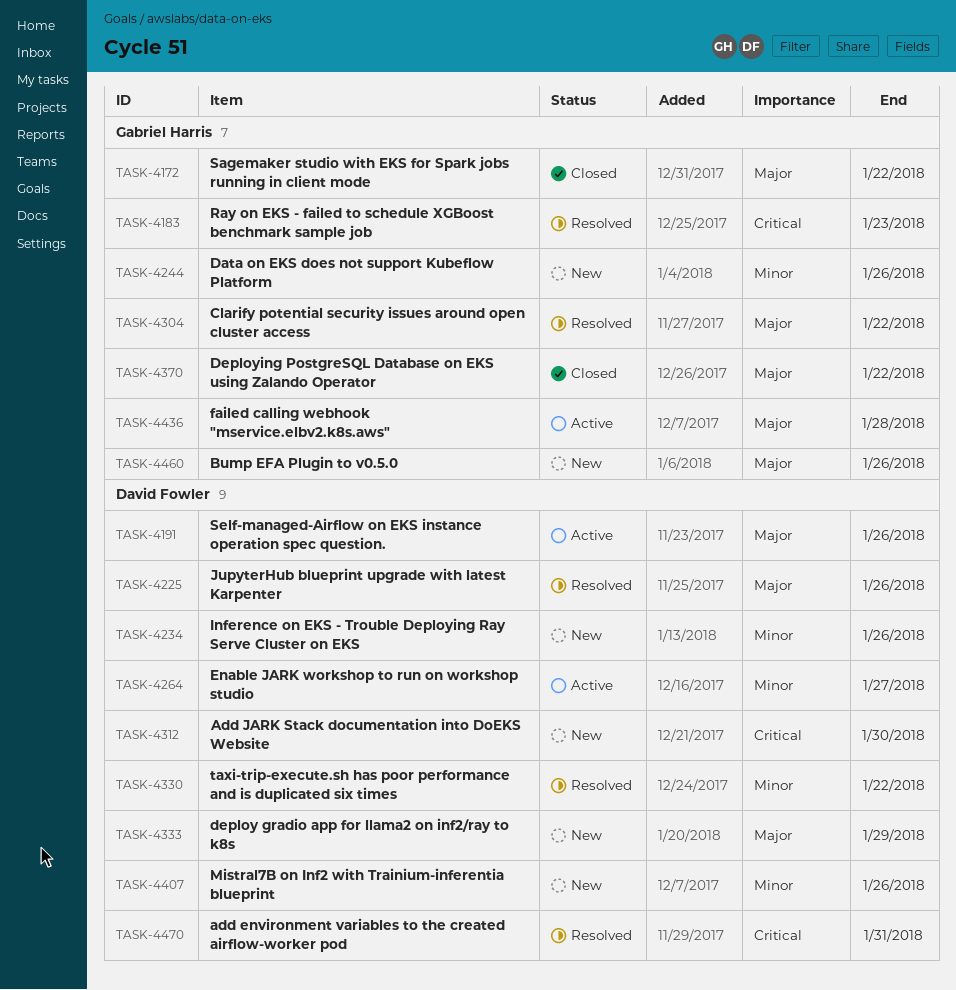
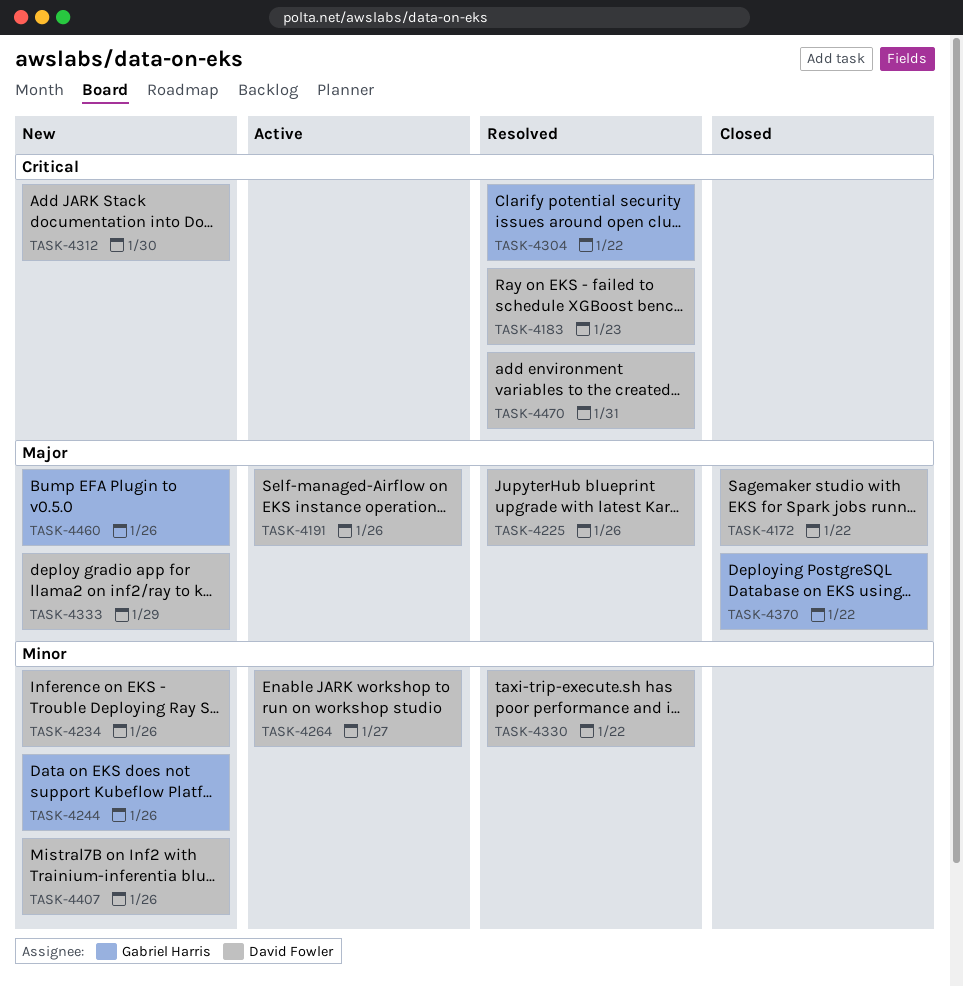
TASK-4172, owner: Gabriel Harris -> David Fowler
TASK-4183, owner: Gabriel Harris -> David Fowler
TASK-4304, priority: Major -> Critical
TASK-4436: present -> none

